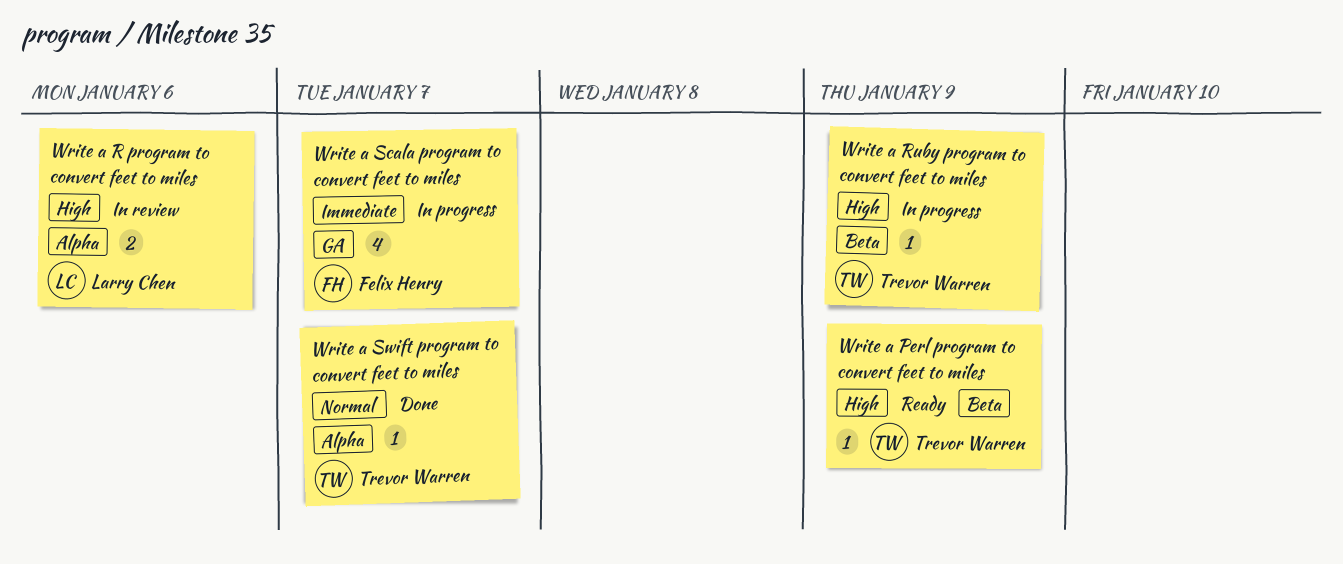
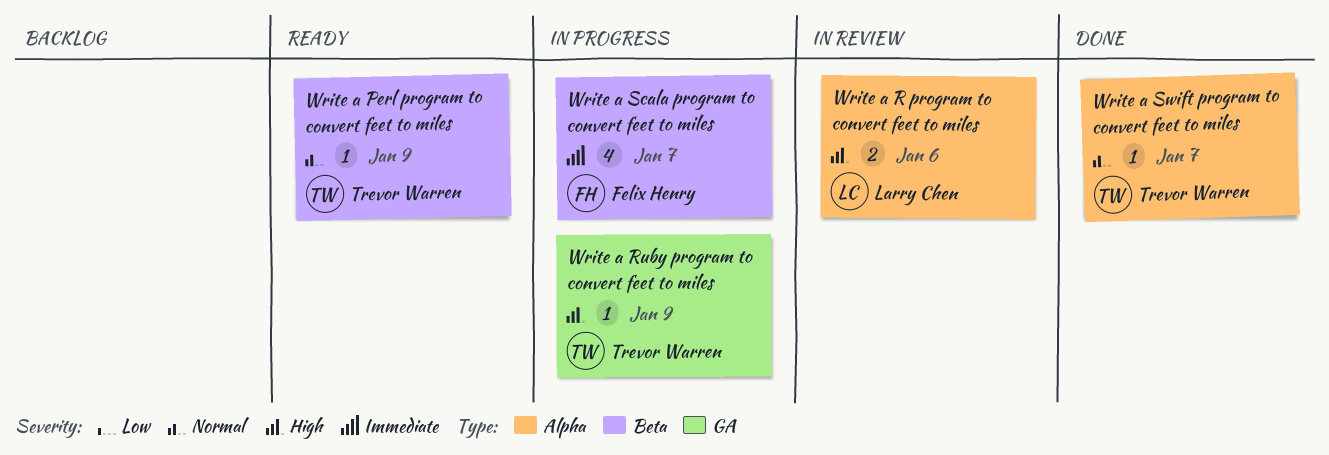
Write a Perl program to convert feet to miles, priority: High -> Normal
Write a Ruby program to convert feet to miles, label: Beta -> GA
Write a Scala program to convert feet to miles, label: GA -> Beta

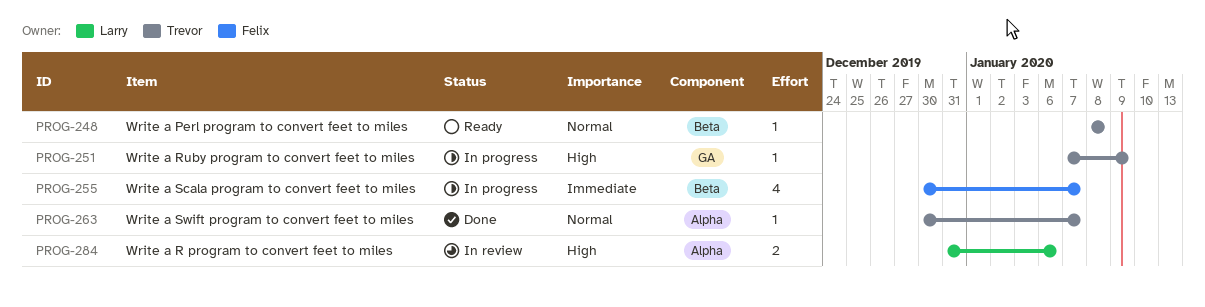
Write a Perl program to convert feet to miles, due: Jan 9 -> Jan 8

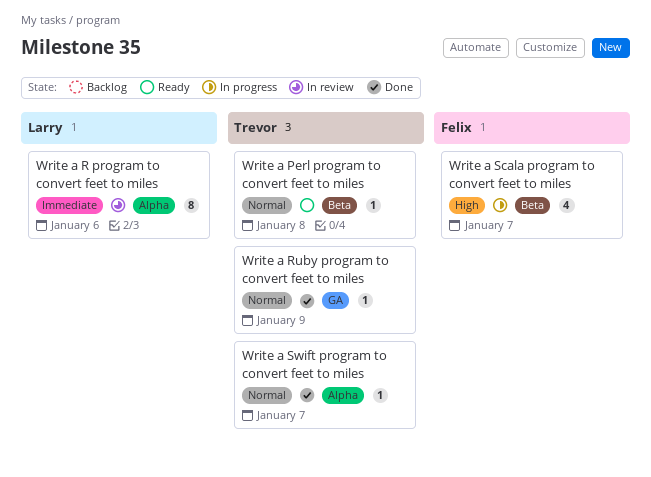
Write a R program to convert feet to miles, priority: High -> Immediate
Write a R program to convert feet to miles, estimate: 2 -> 8
Write a Ruby program to convert feet to miles, status: In progress -> Done
Write a Ruby program to convert feet to miles, priority: High -> Normal
Write a Scala program to convert feet to miles, priority: Immediate -> High

